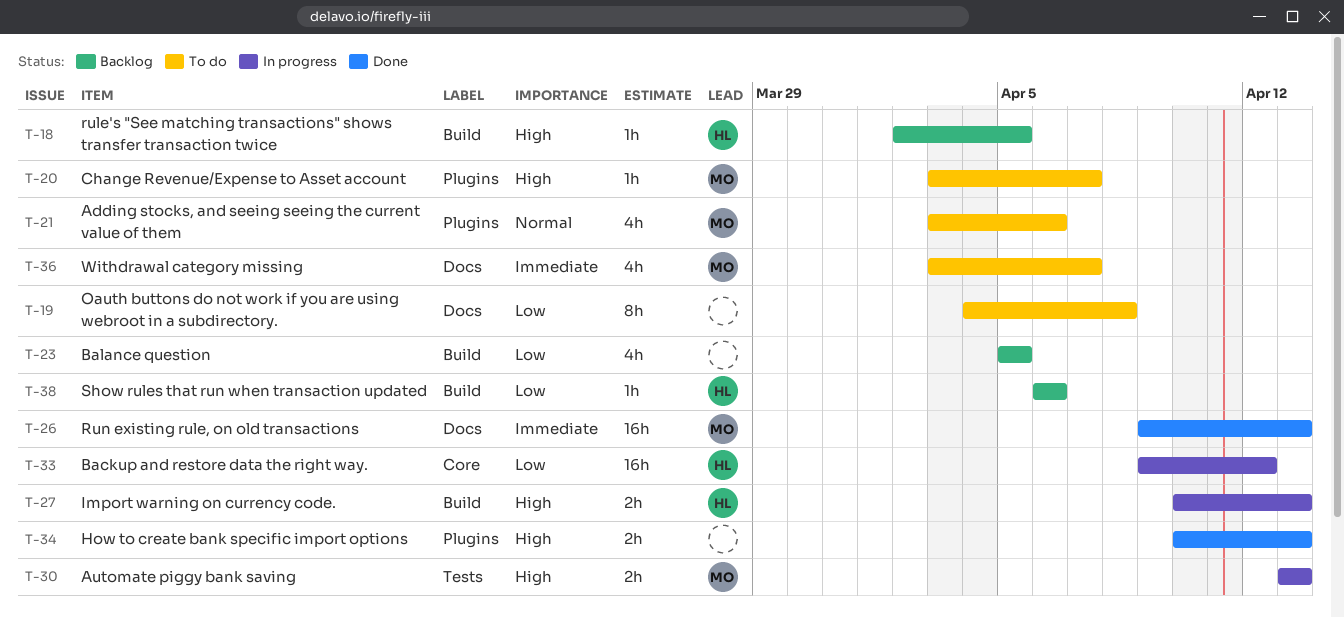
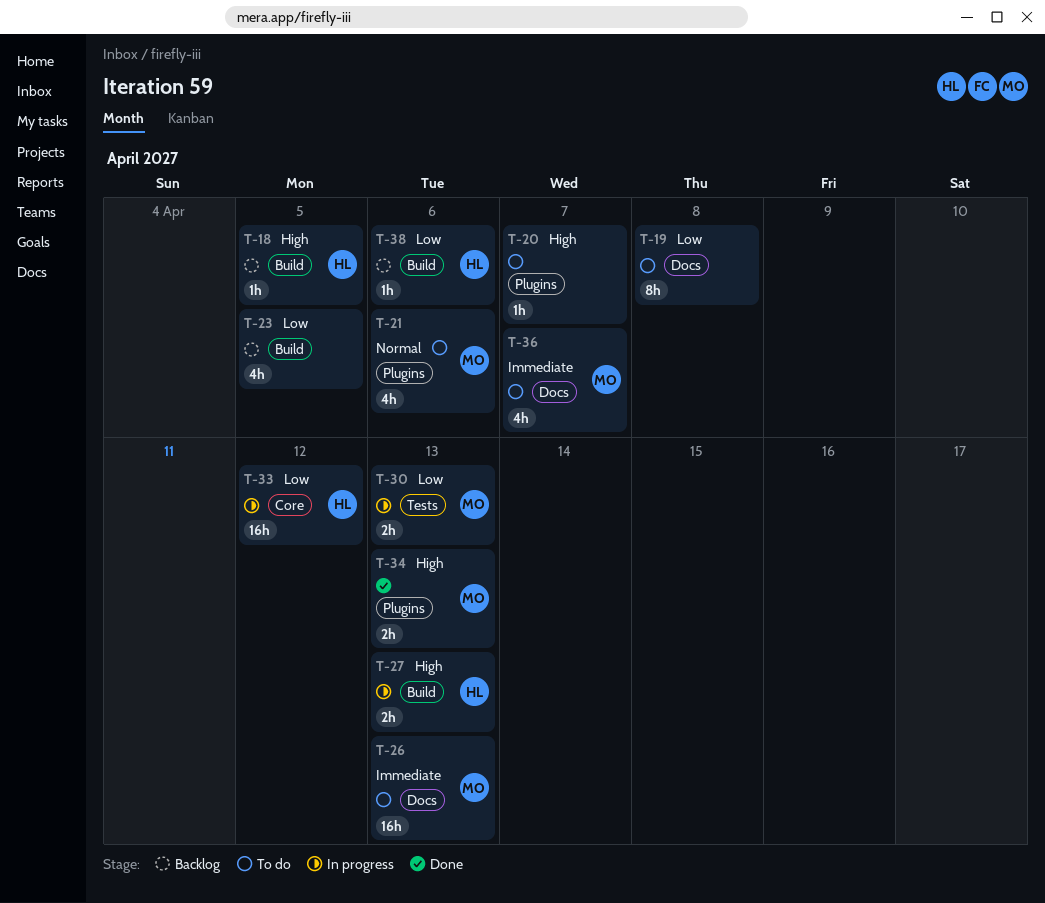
T-20, owner: MO -> none
T-26, status: Done -> To do
T-30, priority: High -> Low
T-34, owner: none -> MO

